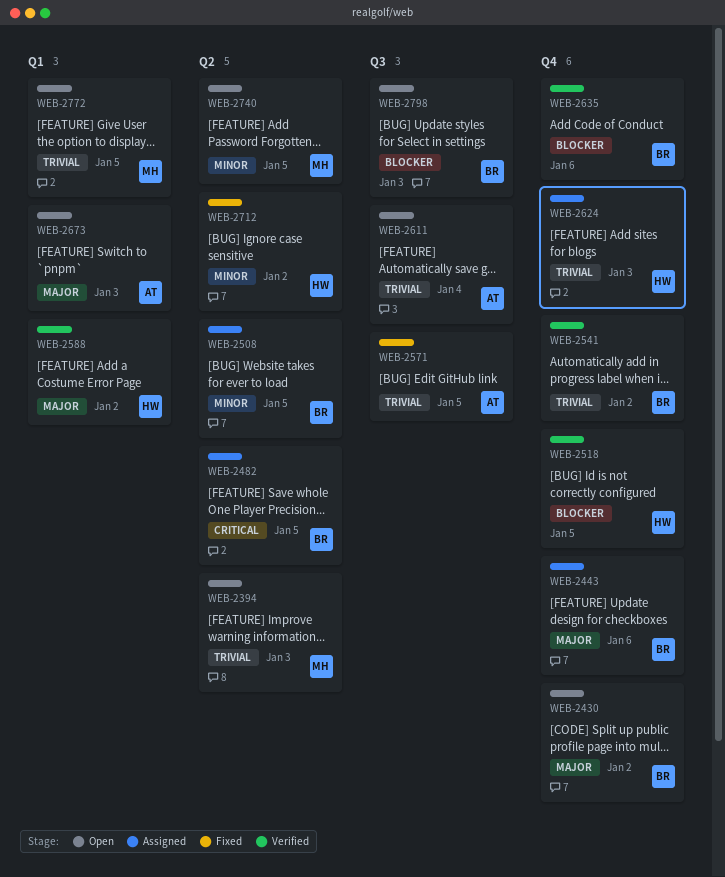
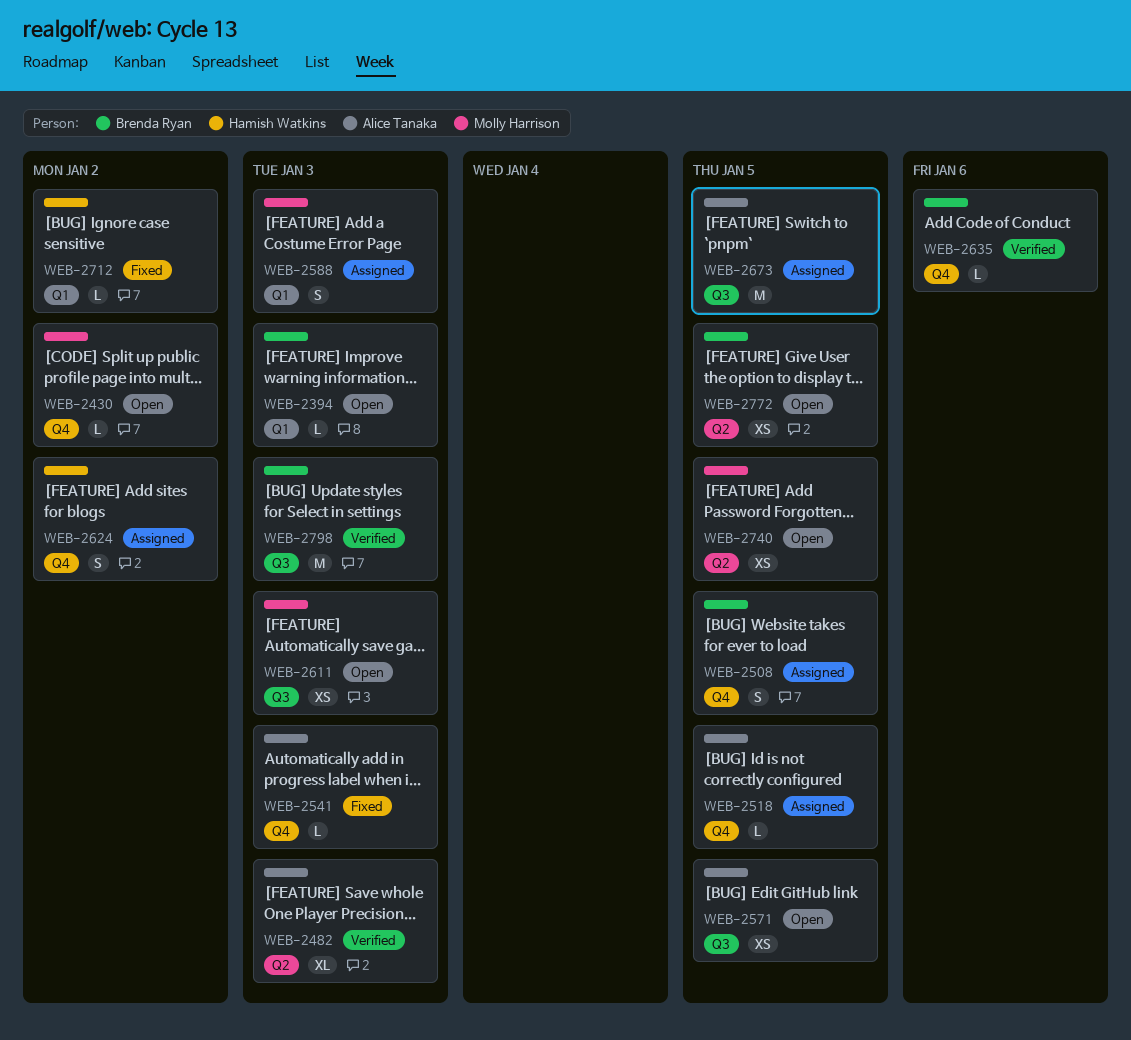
WEB-2394, owner: Molly Harrison -> Brenda Ryan
WEB-2394, label: Q2 -> Q1
WEB-2430, owner: Brenda Ryan -> Molly Harrison
WEB-2443: present -> none
WEB-2482, status: Assigned -> Verified
WEB-2482, owner: Brenda Ryan -> Alice Tanaka
WEB-2482, due: Jan 5 -> Jan 3
WEB-2508, label: Q2 -> Q4
WEB-2518, status: Verified -> Assigned
WEB-2518, owner: Hamish Watkins -> Alice Tanaka
WEB-2541, status: Verified -> Fixed
WEB-2541, owner: Brenda Ryan -> Alice Tanaka
WEB-2541, due: Jan 2 -> Jan 3
WEB-2571, status: Fixed -> Open
WEB-2588, status: Verified -> Assigned
WEB-2588, owner: Hamish Watkins -> Molly Harrison
WEB-2588, due: Jan 2 -> Jan 3
WEB-2611, owner: Alice Tanaka -> Molly Harrison
WEB-2611, due: Jan 4 -> Jan 3
WEB-2624, due: Jan 3 -> Jan 2
WEB-2673, status: Open -> Assigned
WEB-2673, label: Q1 -> Q3
WEB-2673, due: Jan 3 -> Jan 5
WEB-2712, label: Q2 -> Q1
WEB-2772, owner: Molly Harrison -> Brenda Ryan
WEB-2772, label: Q1 -> Q2
WEB-2798, status: Open -> Verified

